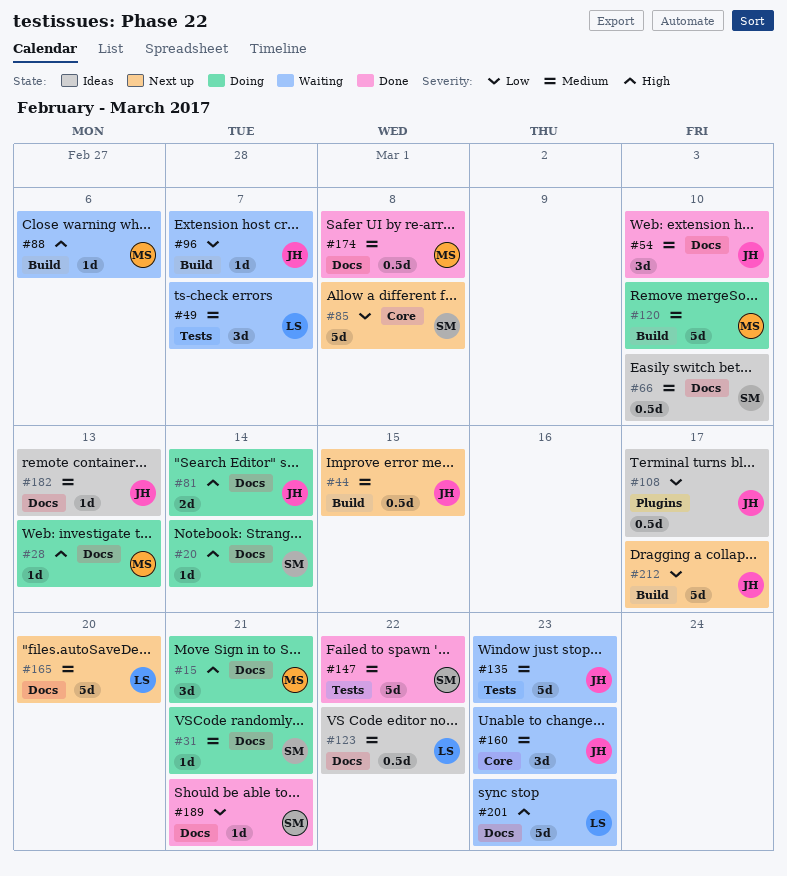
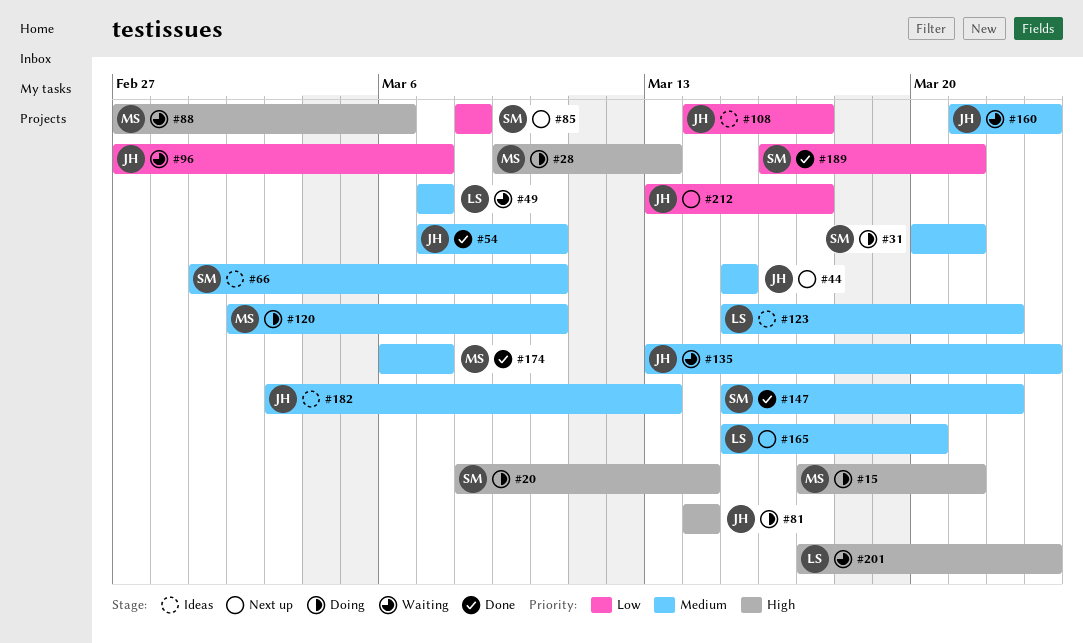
#174, due: Mar 8 -> Mar 7

